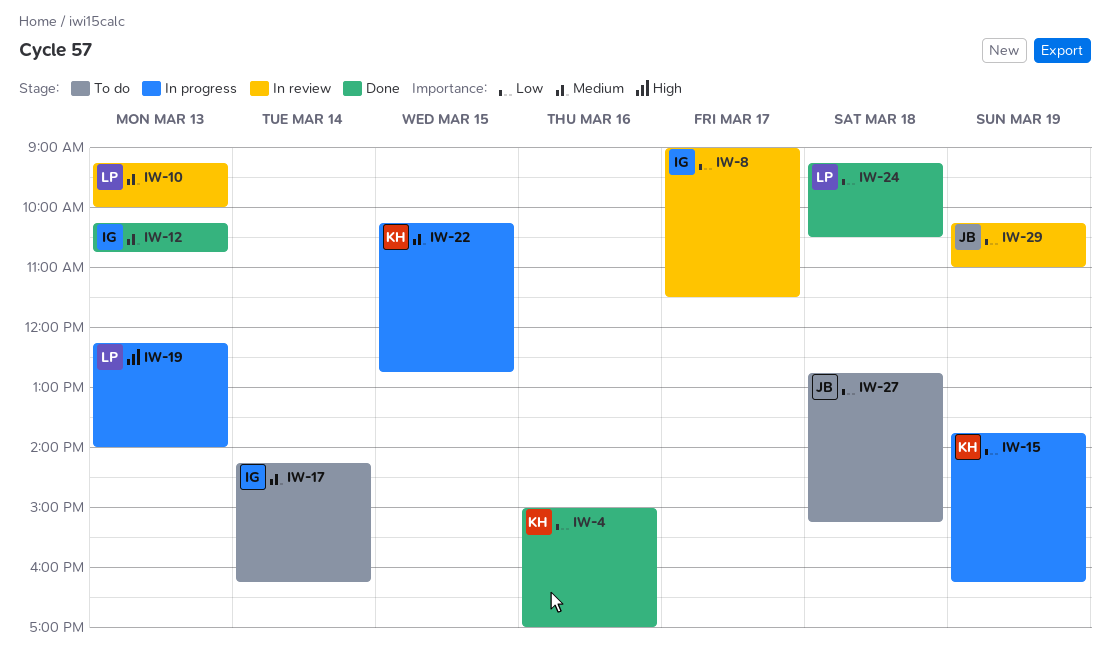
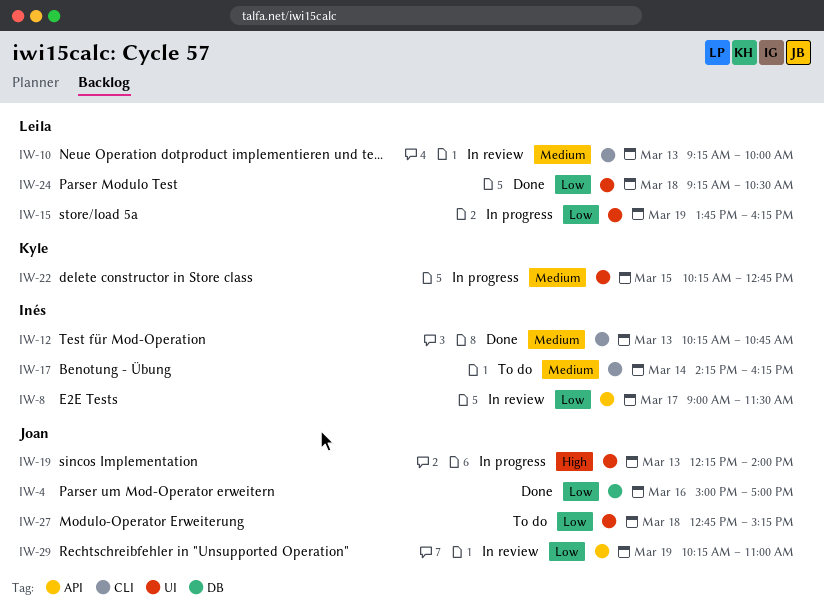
IW-4, owner: Kyle -> Joan
IW-15, owner: Kyle -> Leila
IW-19, owner: Leila -> Joan

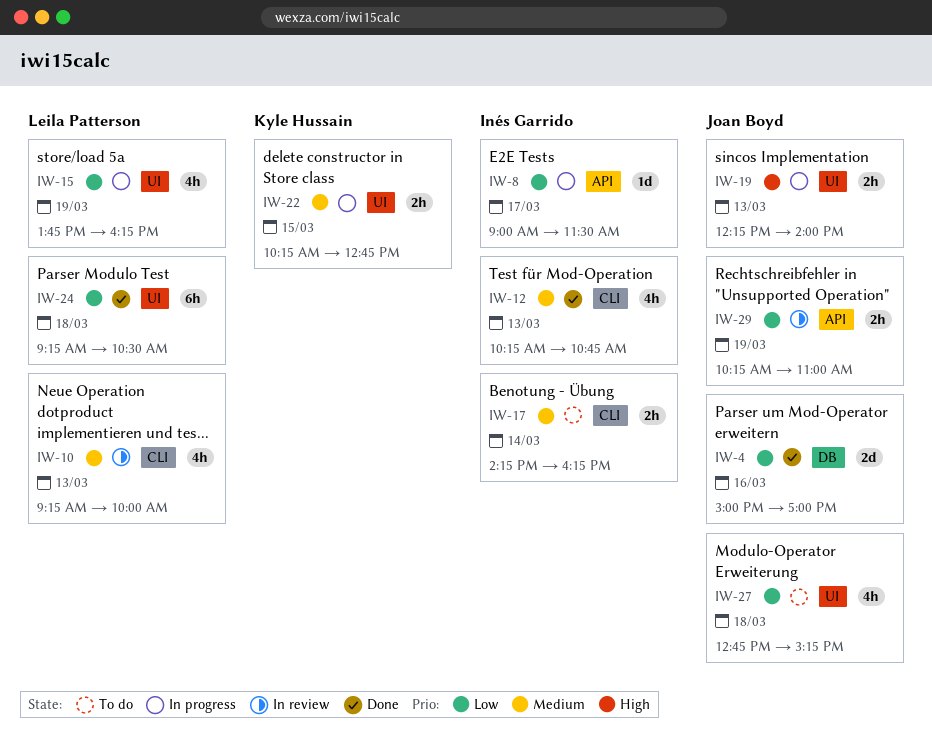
IW-8, status: In review -> In progress

